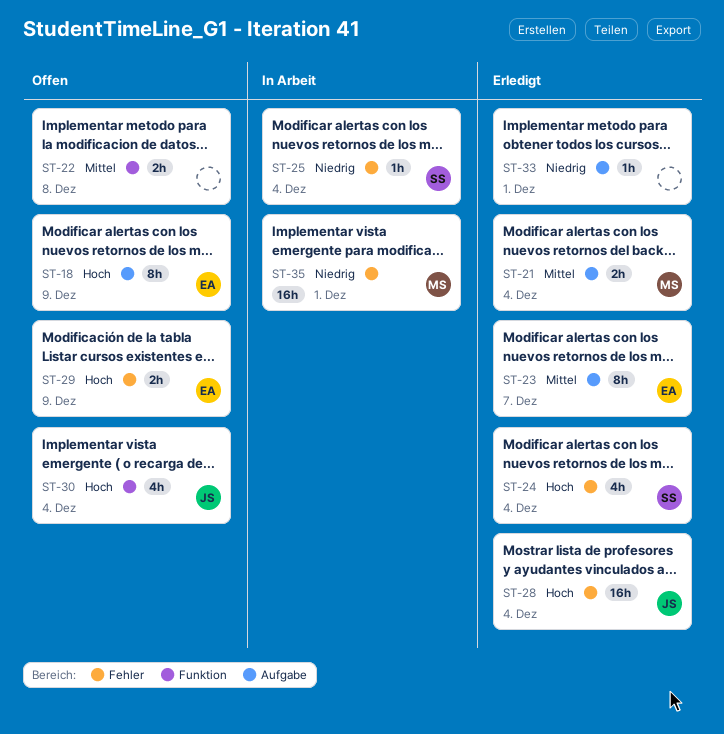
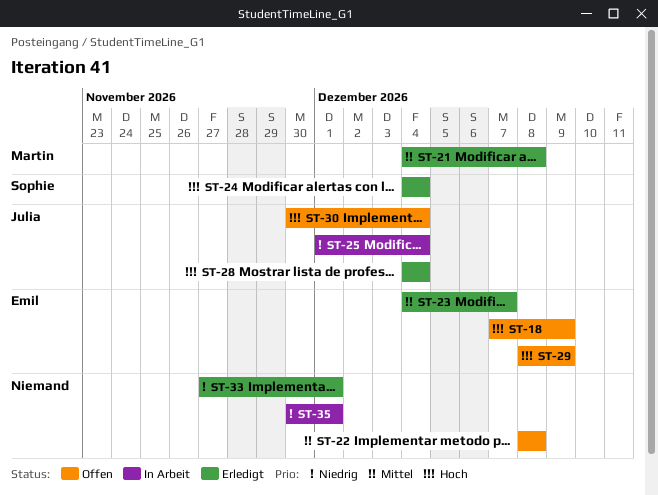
ST-21, due: Dec 4 -> Dec 8
ST-25, owner: Sophie -> Julia
ST-35, owner: Martin -> none

